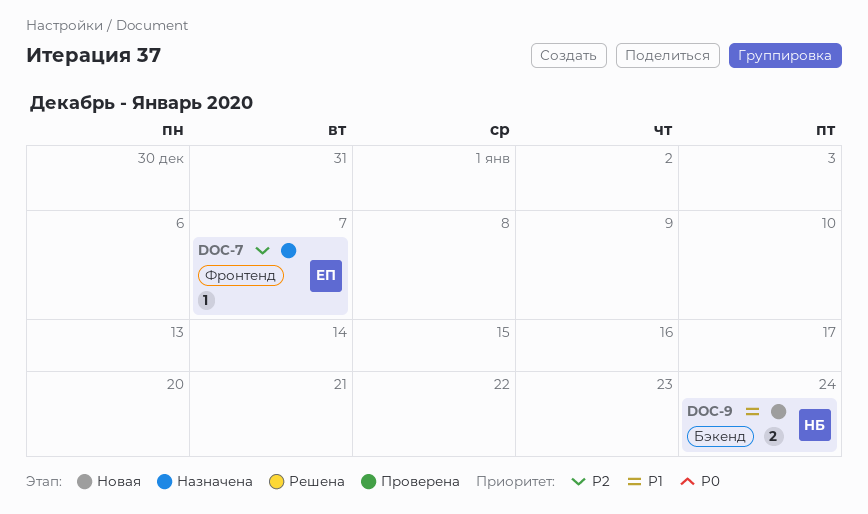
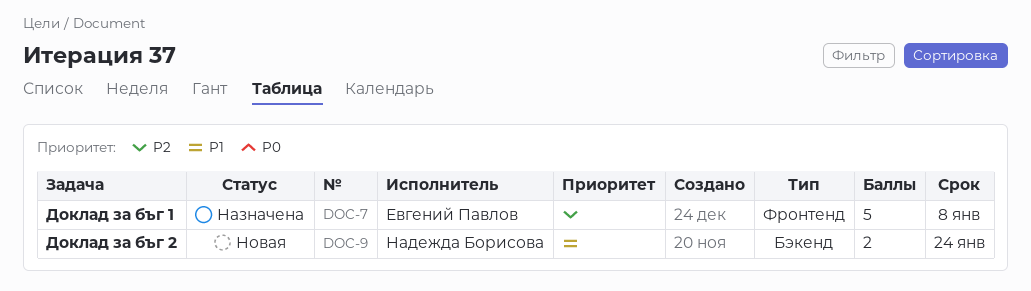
DOC-7, estimate: 1 -> 5
DOC-7, due: Jan 7 -> Jan 8

